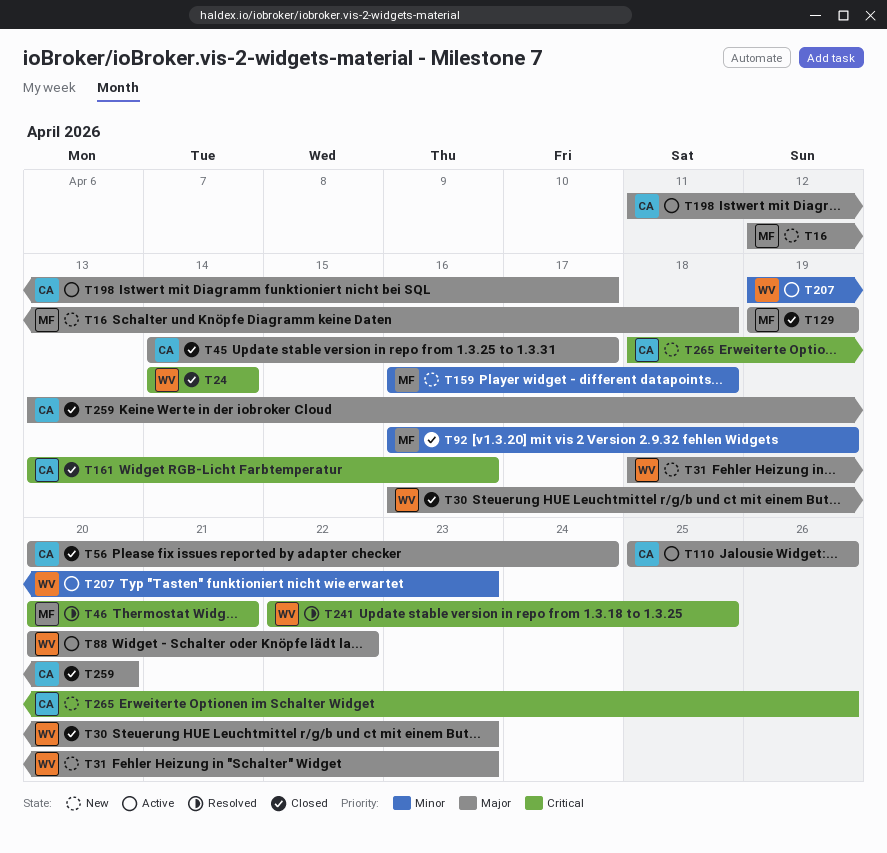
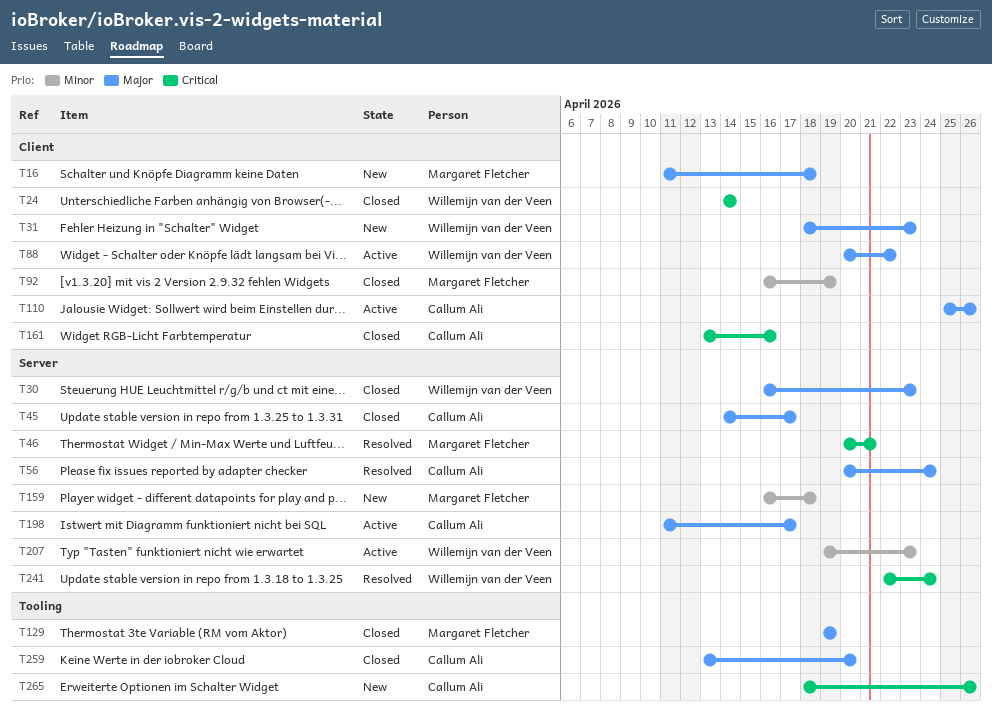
T16, start: Apr 12 -> Apr 11
T56, status: Closed -> Resolved
T241, due: Apr 25 -> Apr 24

